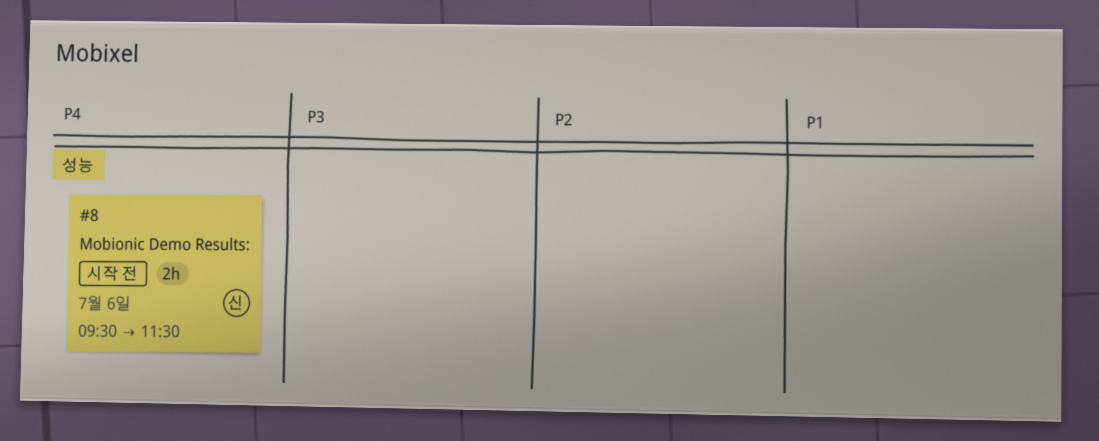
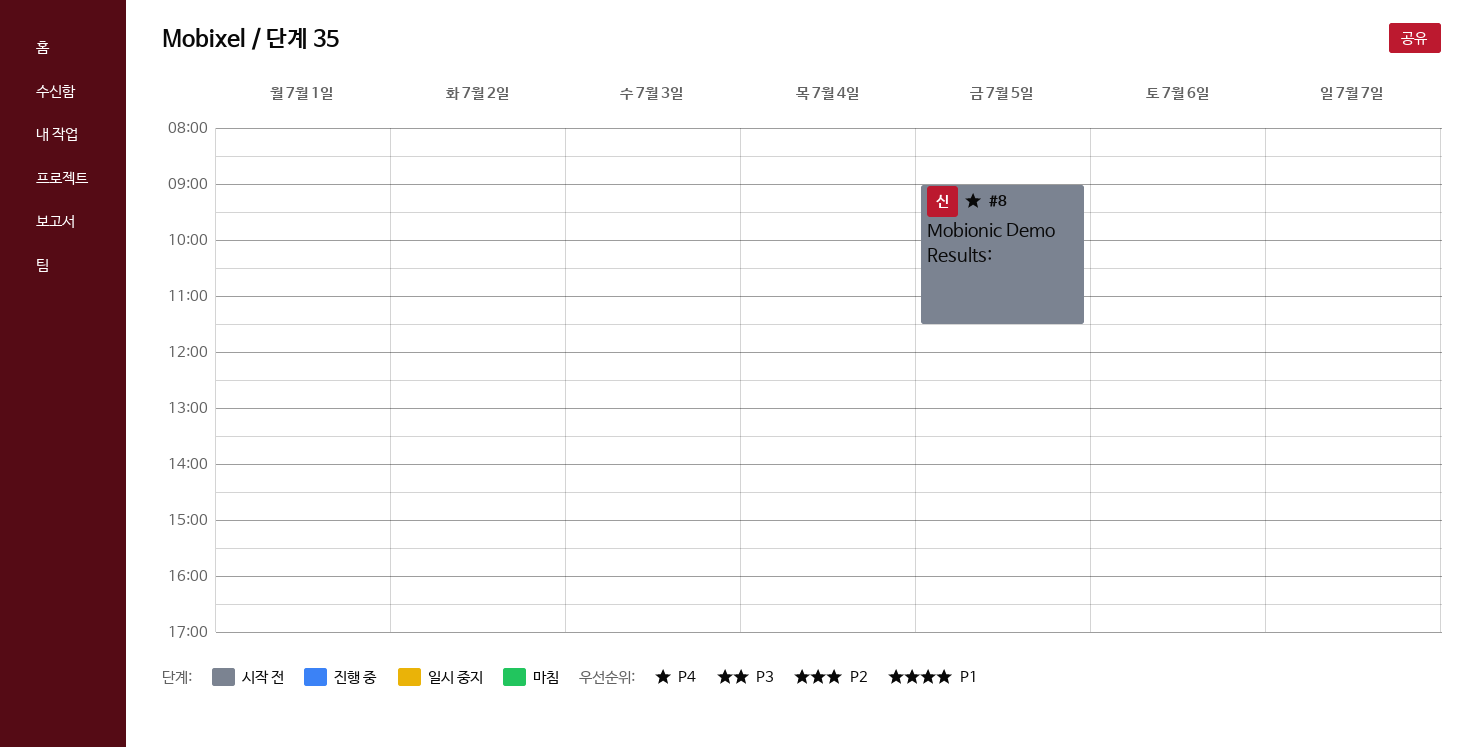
#8, day: Jul 6 -> Jul 5
#8, begins: 09:30 -> 09:00

